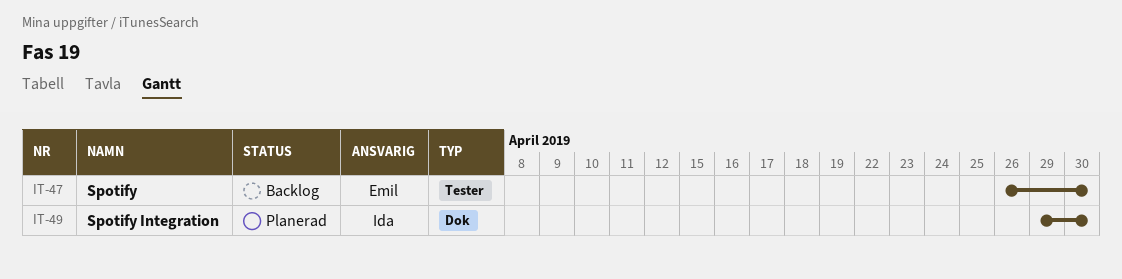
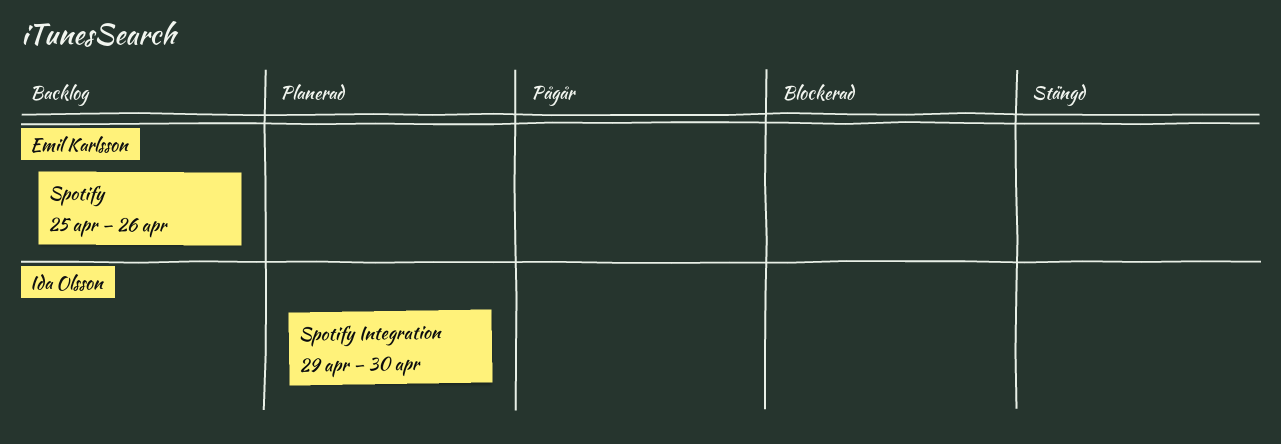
Spotify, start: Apr 26 -> Apr 25
Spotify, due: Apr 30 -> Apr 26

